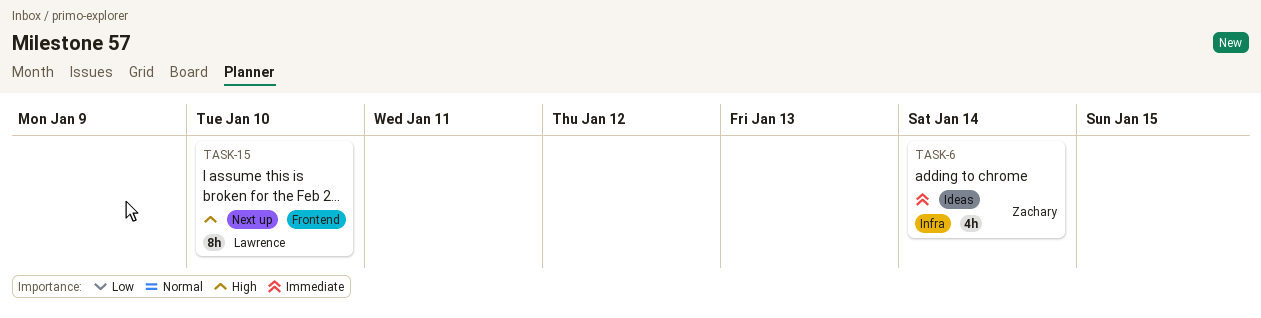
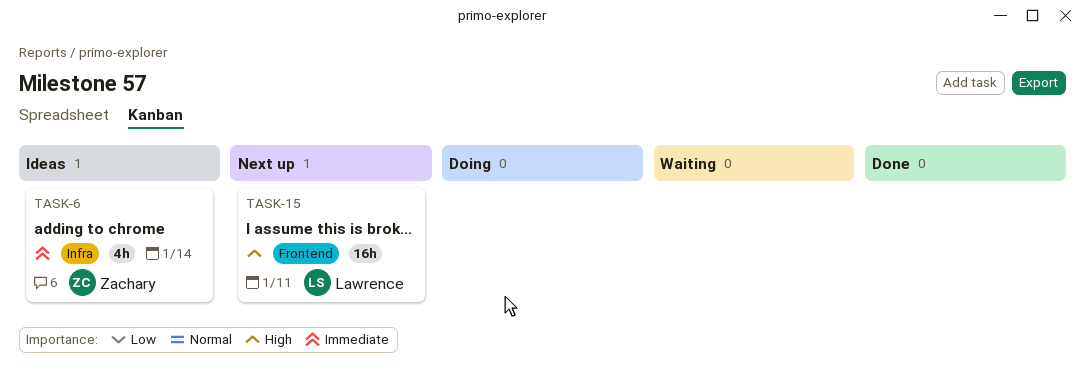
TASK-15, estimate: 8h -> 16h
TASK-15, due: Jan 10 -> Jan 11

